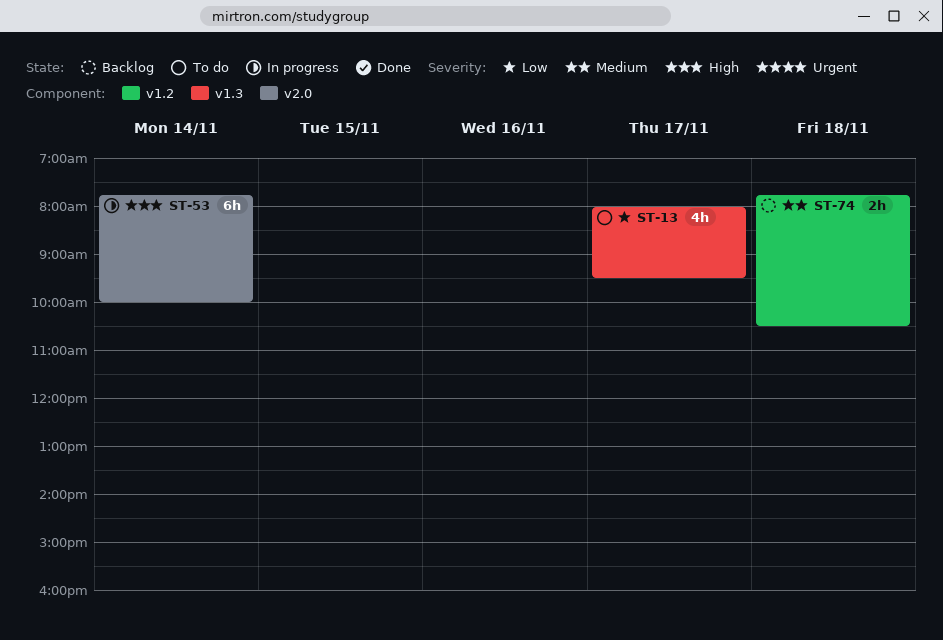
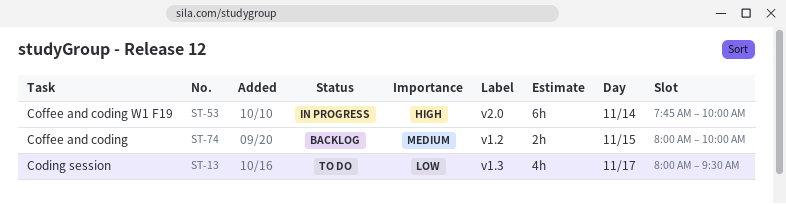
ST-74, day: Nov 18 -> Nov 15
ST-74, begins: 07:45 -> 08:00
ST-74, ends: 10:30 -> 10:00

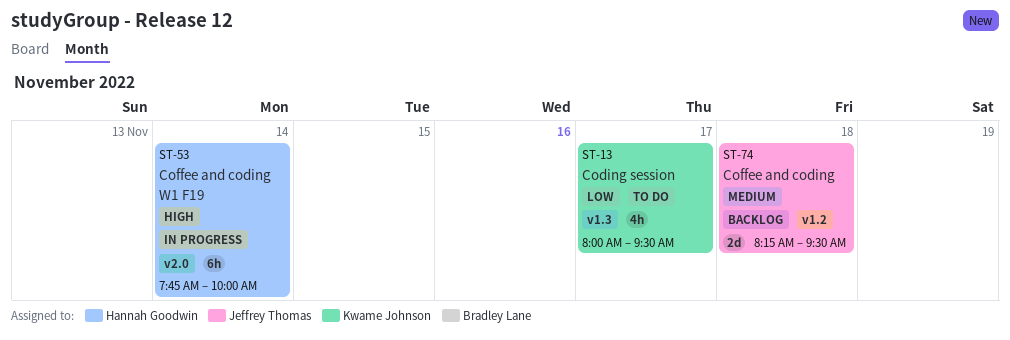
ST-74, estimate: 2h -> 2d
ST-74, day: Nov 15 -> Nov 18
ST-74, begins: 08:00 -> 08:15
ST-74, ends: 10:00 -> 09:30

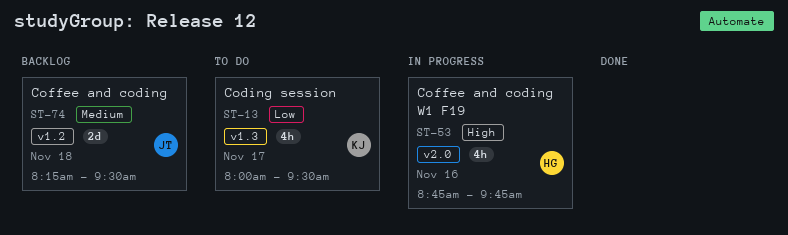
ST-53, estimate: 6h -> 4h
ST-53, day: Nov 14 -> Nov 16
ST-53, begins: 07:45 -> 08:45
ST-53, ends: 10:00 -> 09:45

